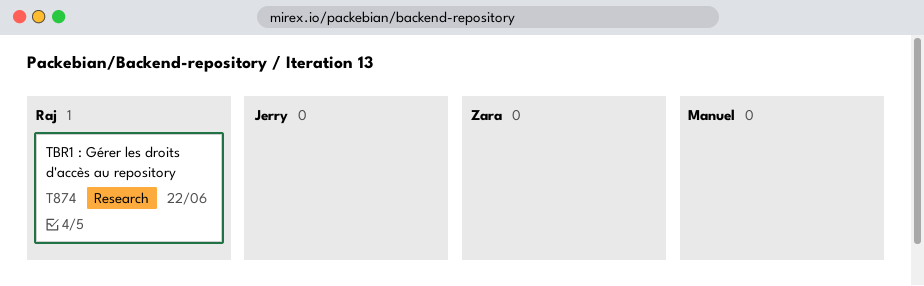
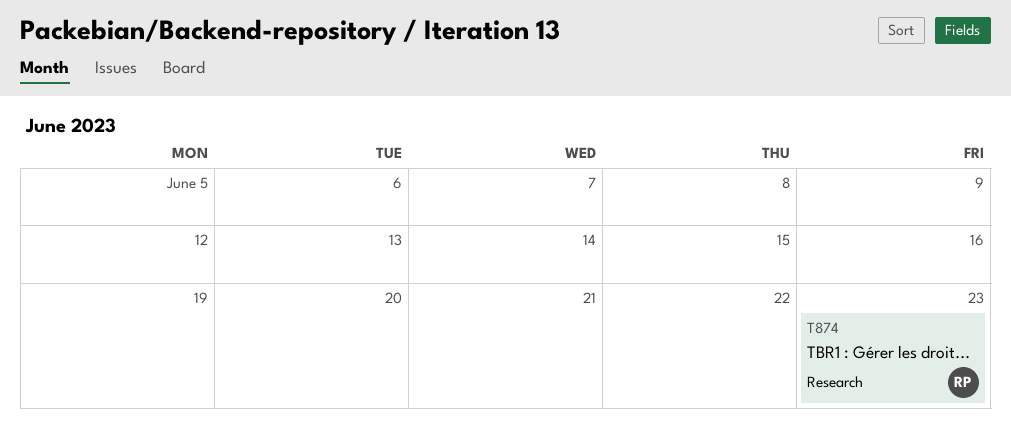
T874, due: Jun 22 -> Jun 23

